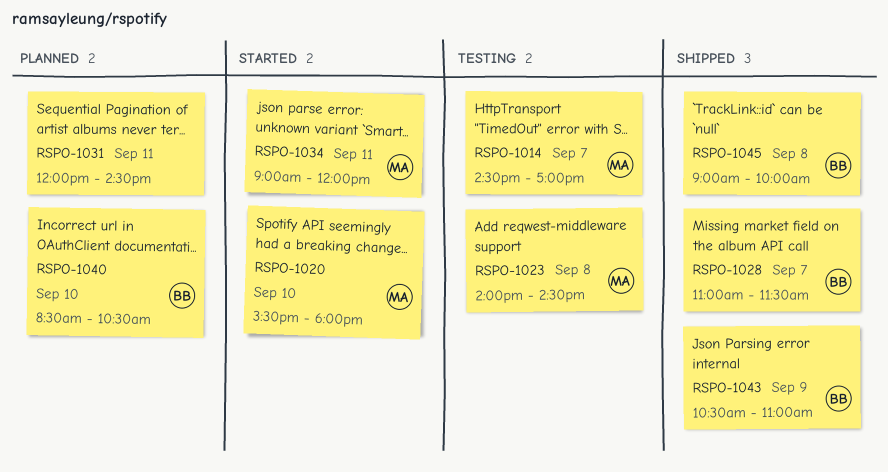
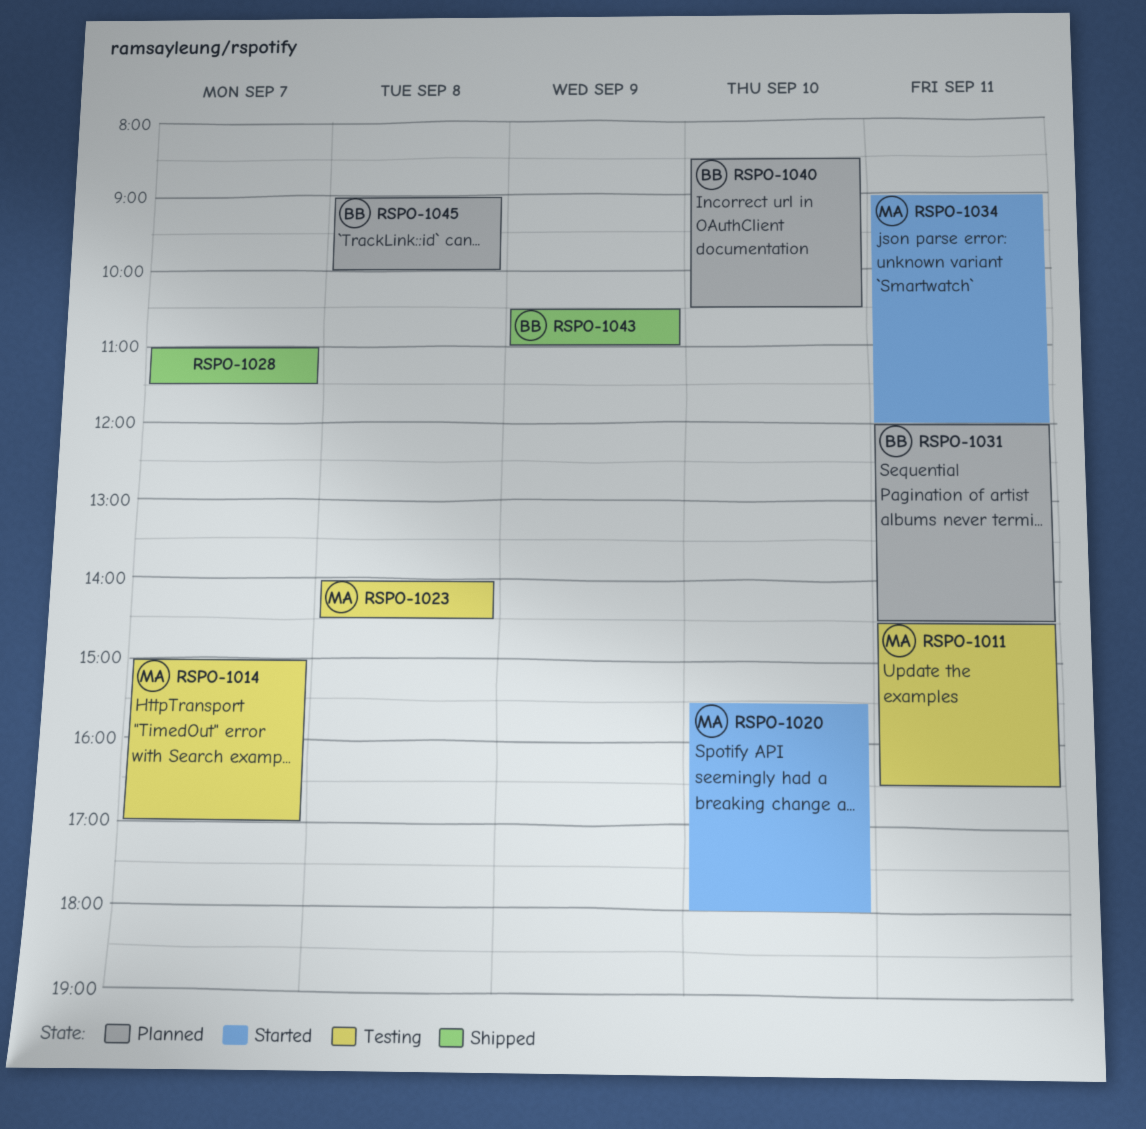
RSPO-1011: none -> present
RSPO-1014, begins: 14:30 -> 15:00
RSPO-1028, owner: BB -> none
RSPO-1031, owner: none -> BB
RSPO-1045, status: Shipped -> Planned

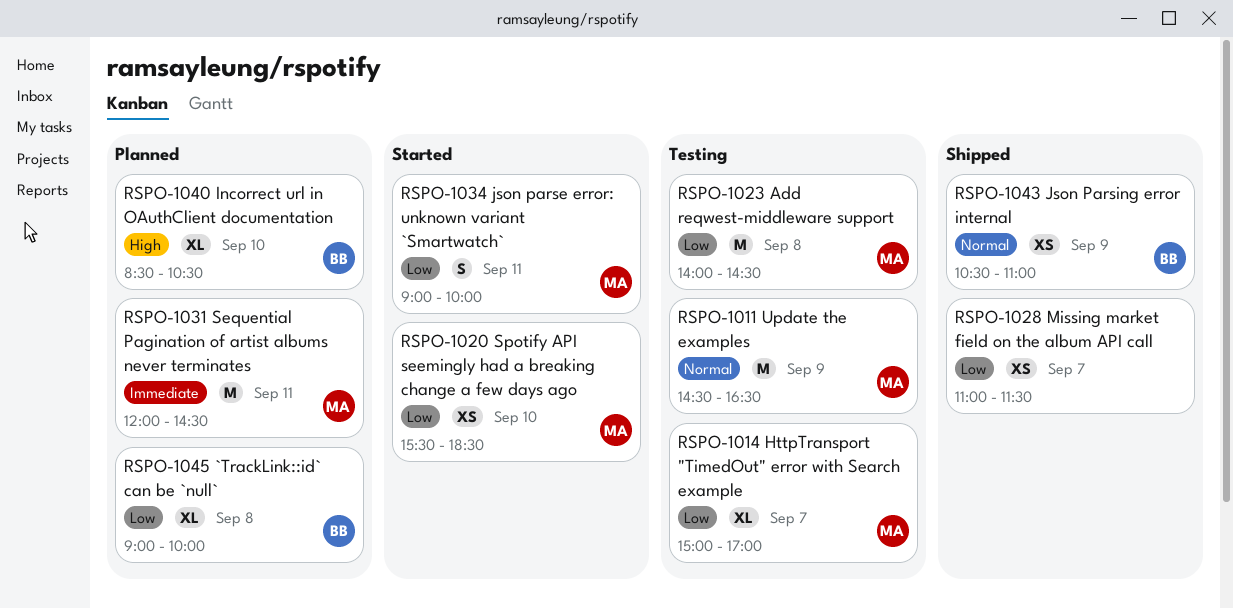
RSPO-1011, day: Sep 11 -> Sep 9
RSPO-1020, ends: 18:00 -> 18:30
RSPO-1031, owner: BB -> MA
RSPO-1034, ends: 12:00 -> 10:00

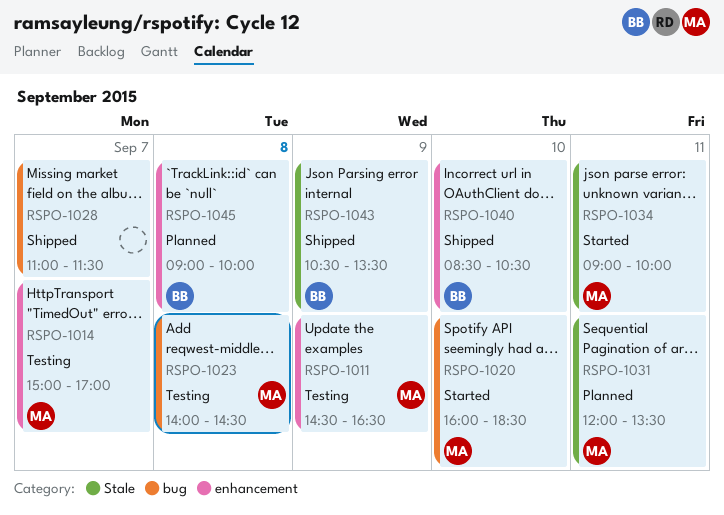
RSPO-1020, begins: 15:30 -> 16:00
RSPO-1031, ends: 14:30 -> 13:30
RSPO-1040, status: Planned -> Shipped
RSPO-1043, ends: 11:00 -> 13:30

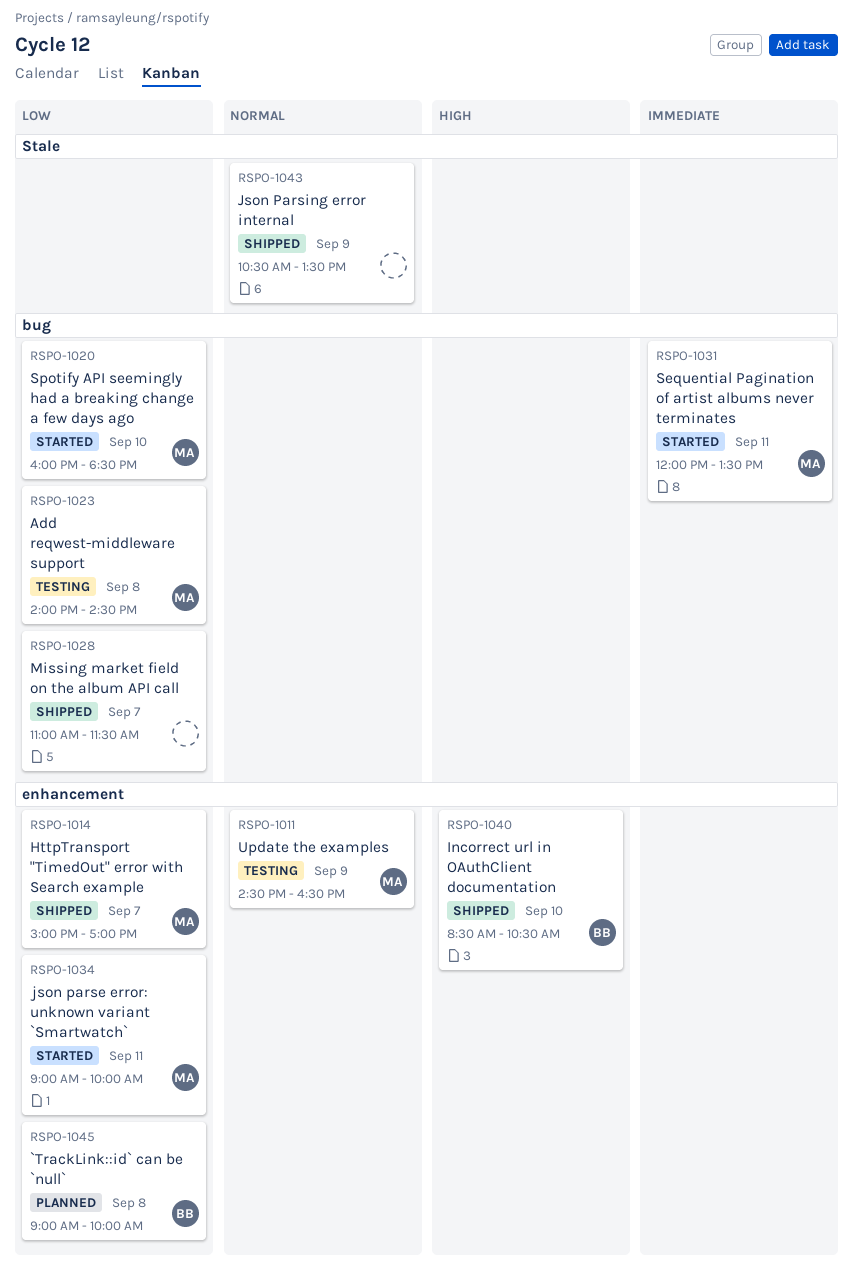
RSPO-1014, status: Testing -> Shipped
RSPO-1031, status: Planned -> Started
RSPO-1031, label: Stale -> bug
RSPO-1034, label: Stale -> enhancement
RSPO-1043, owner: BB -> none

